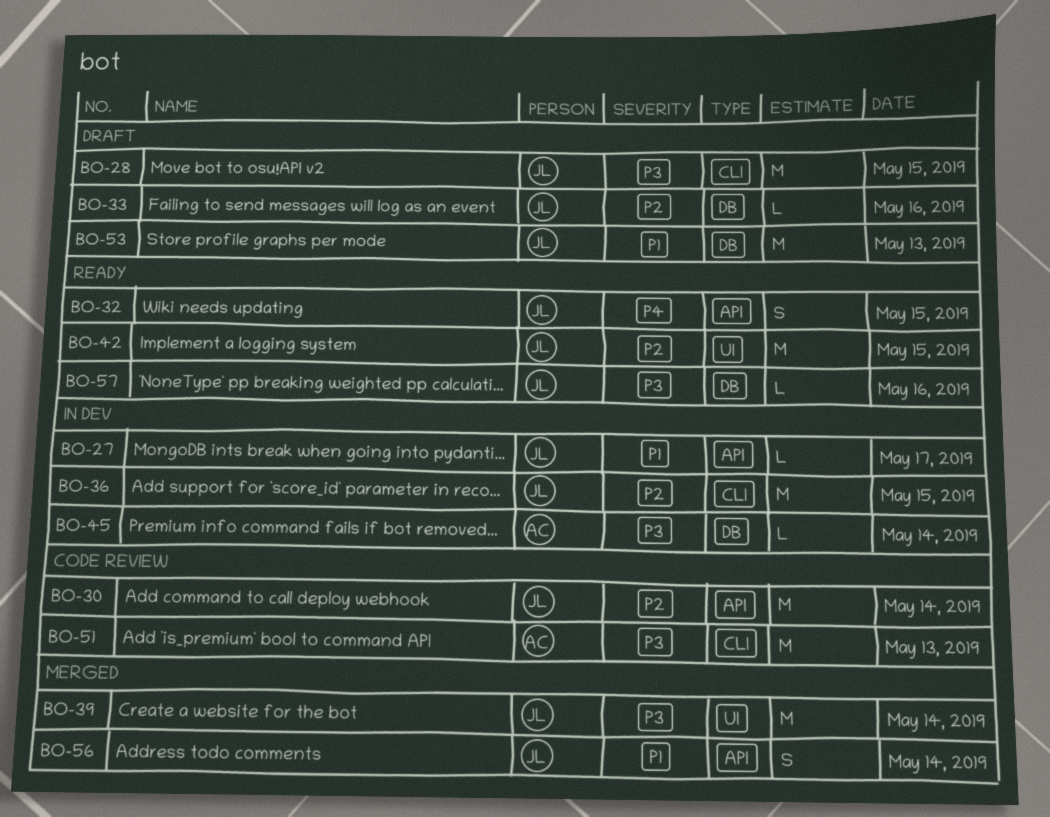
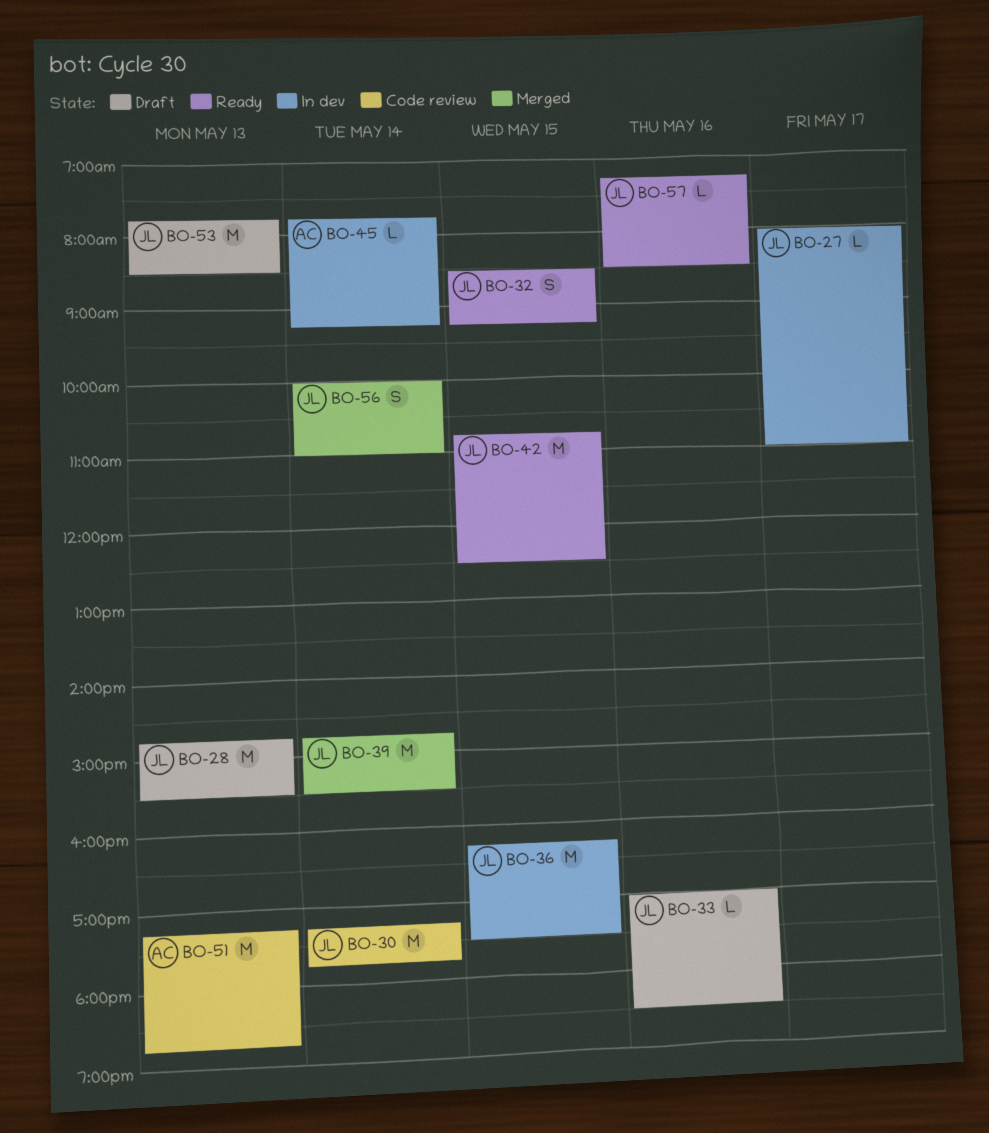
BO-28, day: May 15 -> May 13

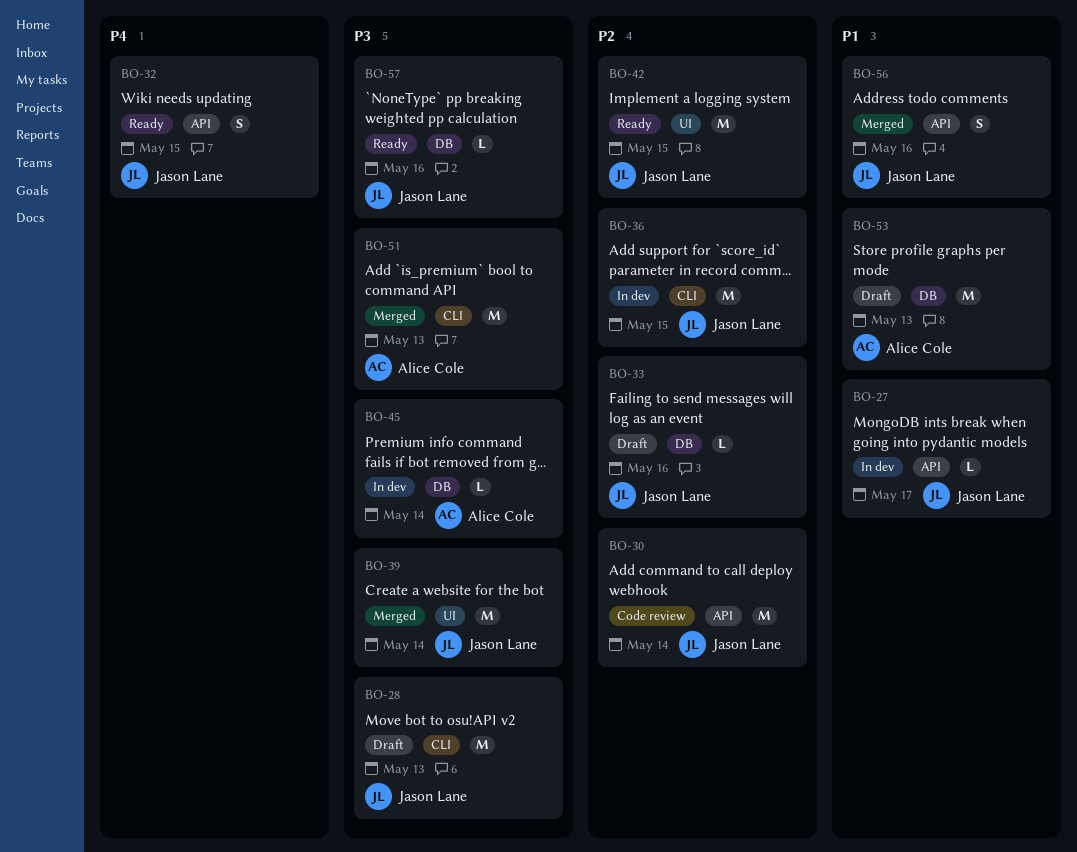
BO-51, status: Code review -> Merged
BO-53, owner: Jason Lane -> Alice Cole
BO-56, day: May 14 -> May 16

